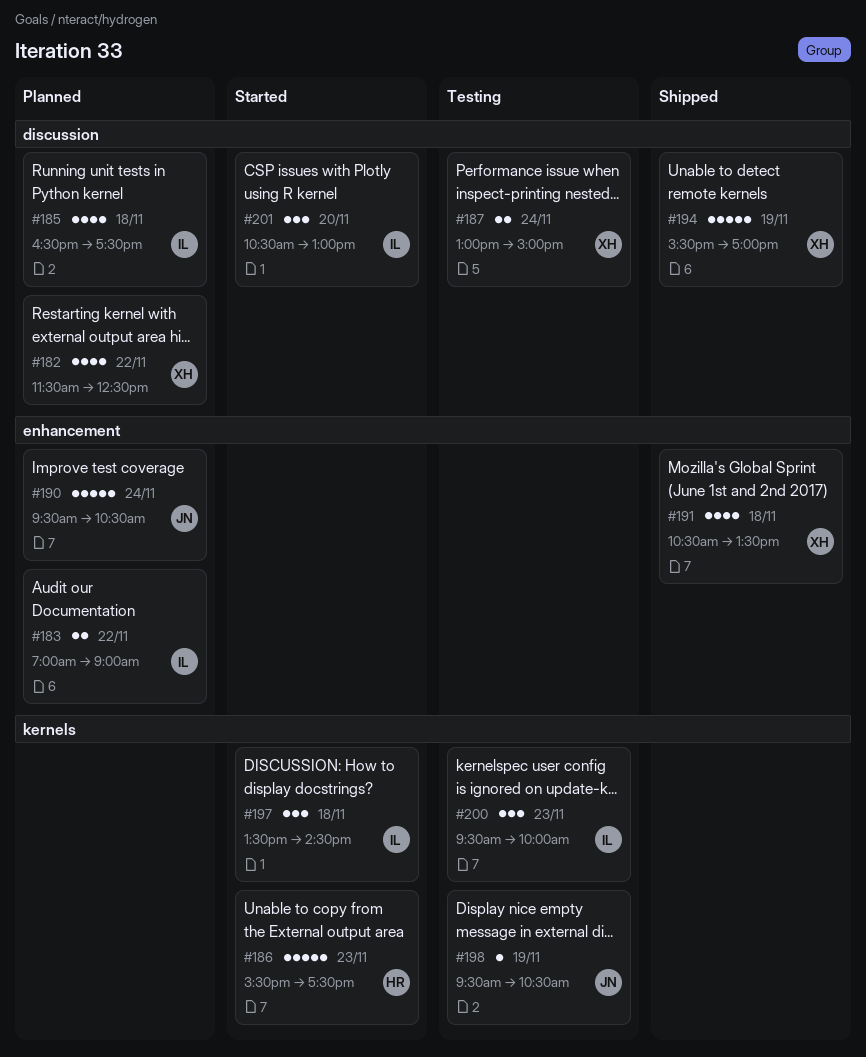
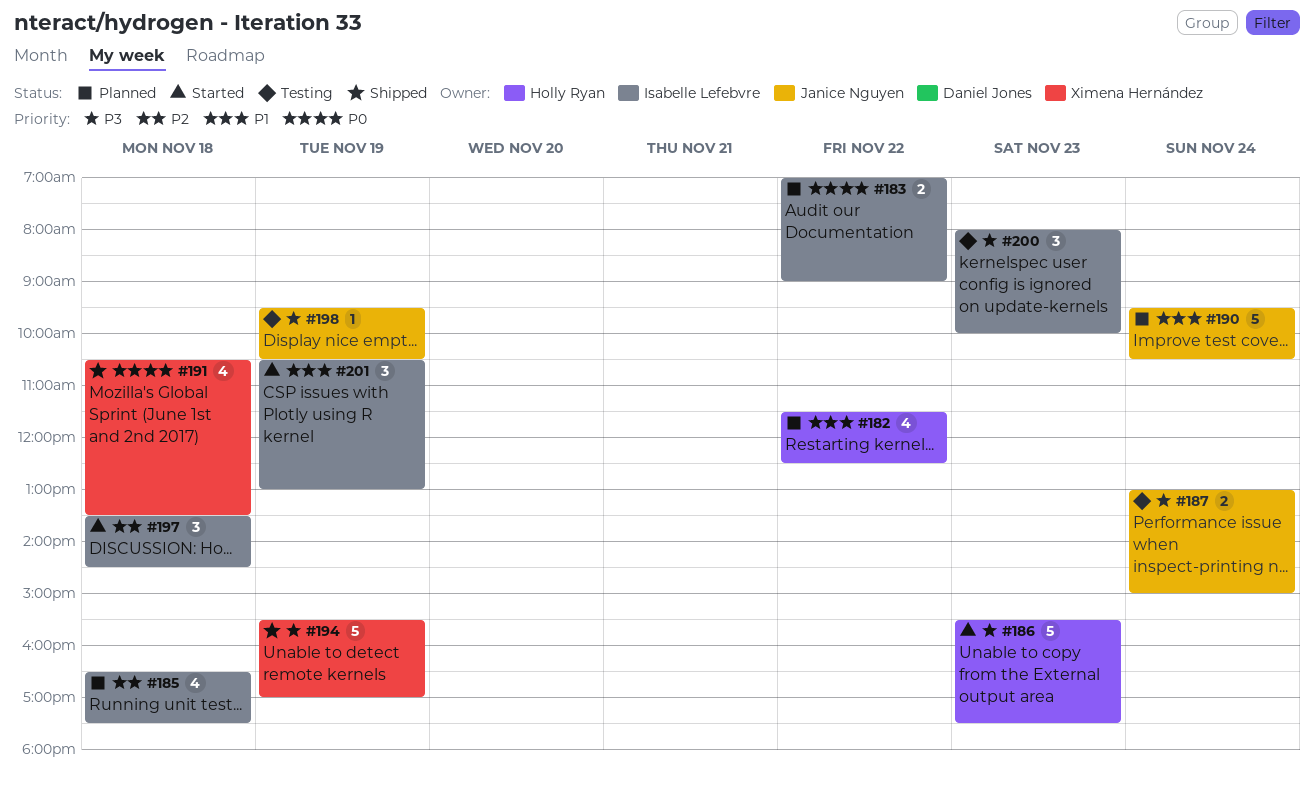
#182, owner: Ximena Hernández -> Holly Ryan
#187, owner: Ximena Hernández -> Janice Nguyen
#200, begins: 09:30 -> 08:00
#201, day: Nov 20 -> Nov 19

